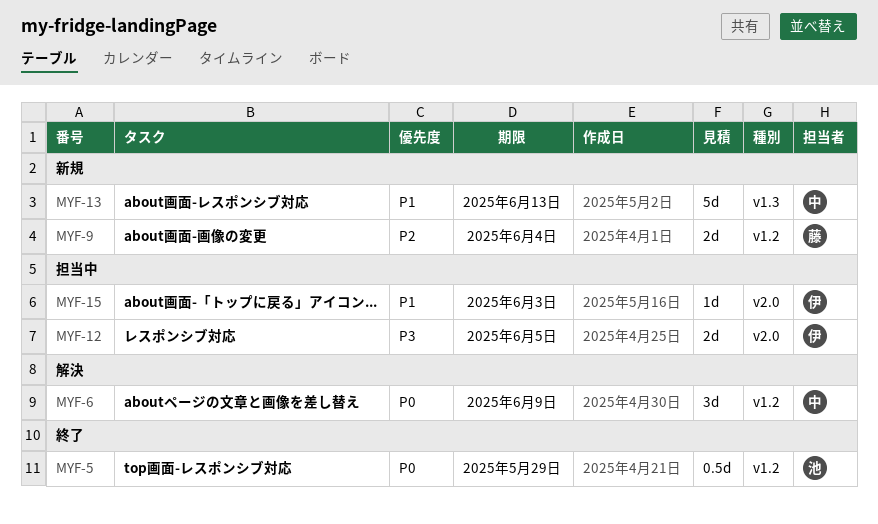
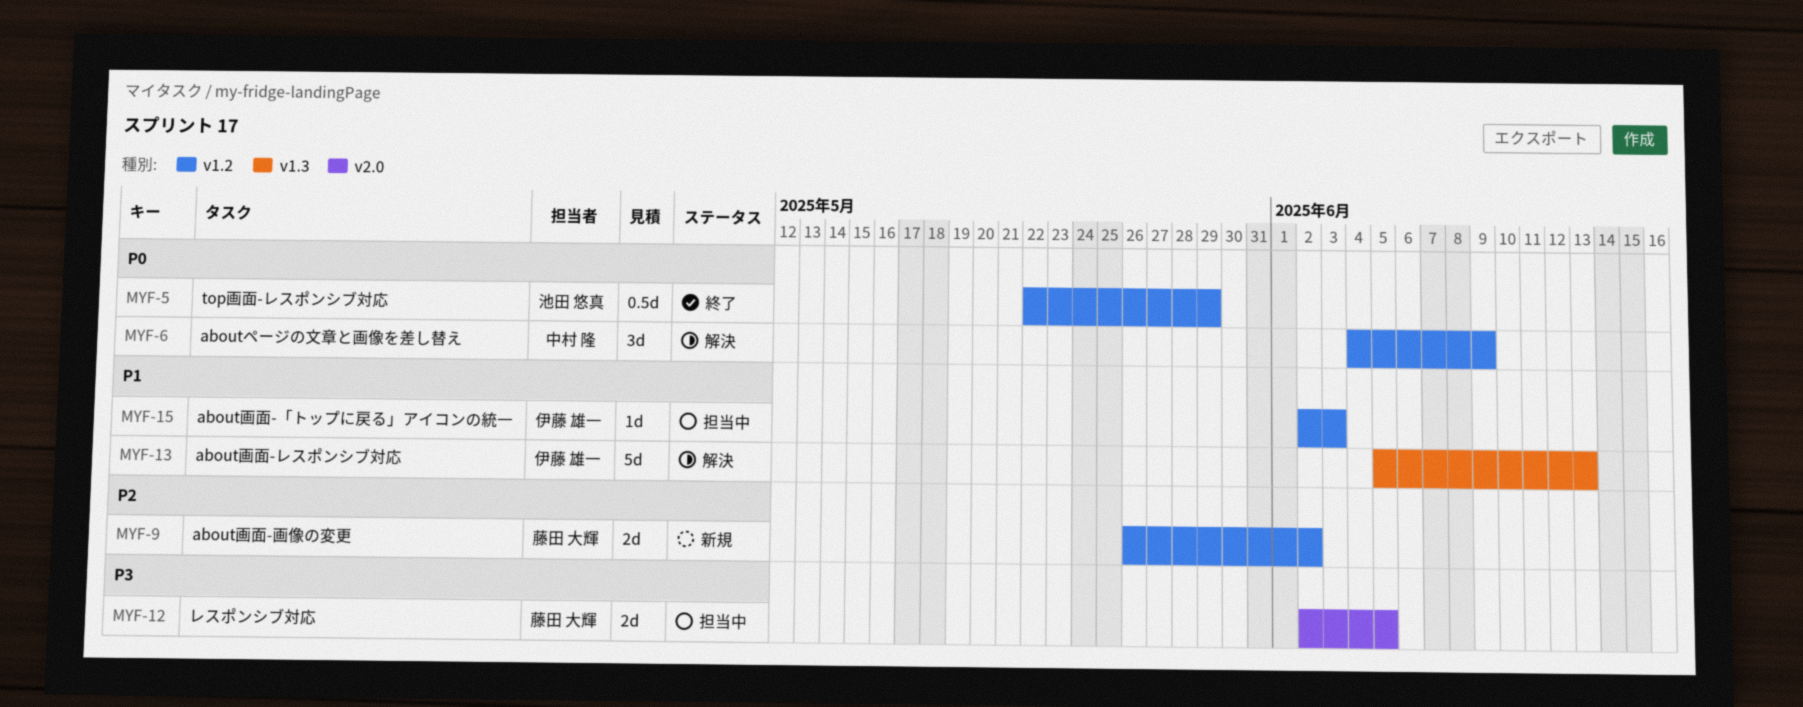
MYF-9, due: Jun 4 -> Jun 2
MYF-12, owner: 伊藤 雄一 -> 藤田 大輝
MYF-13, status: 新規 -> 解決
MYF-13, owner: 中村 隆 -> 伊藤 雄一
MYF-15, label: v2.0 -> v1.2

